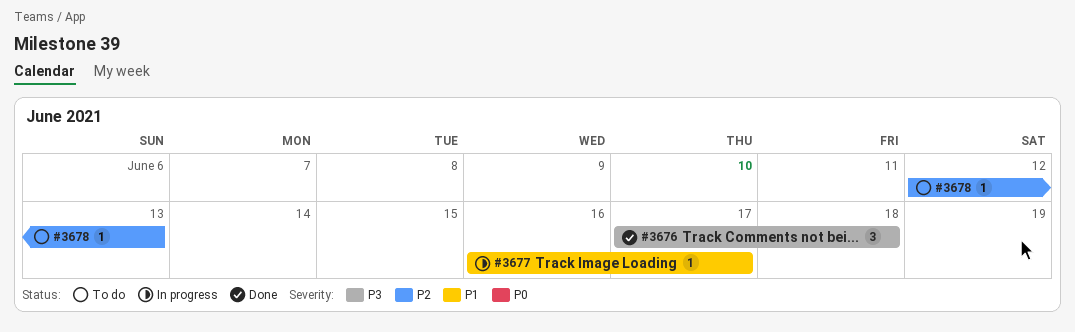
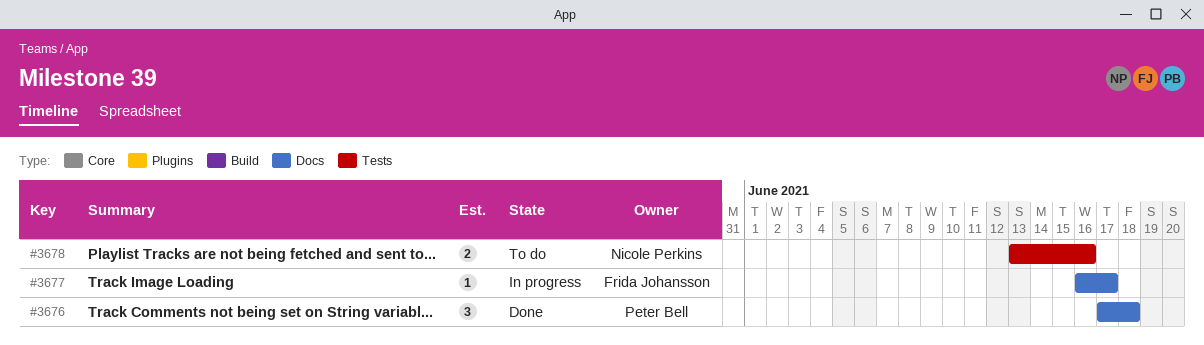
#3678, estimate: 1 -> 2
#3678, start: Jun 12 -> Jun 13
#3678, due: Jun 13 -> Jun 16

